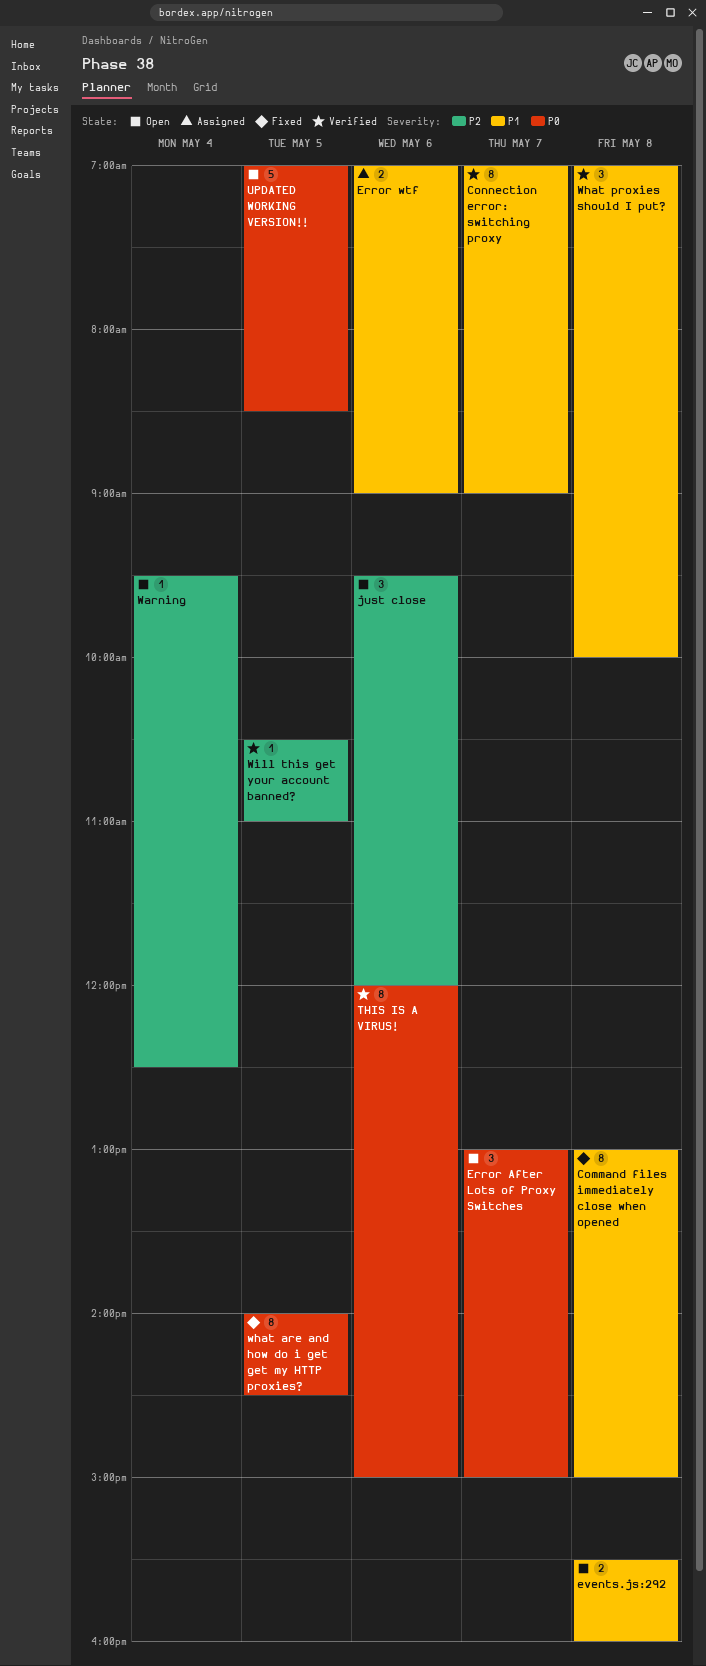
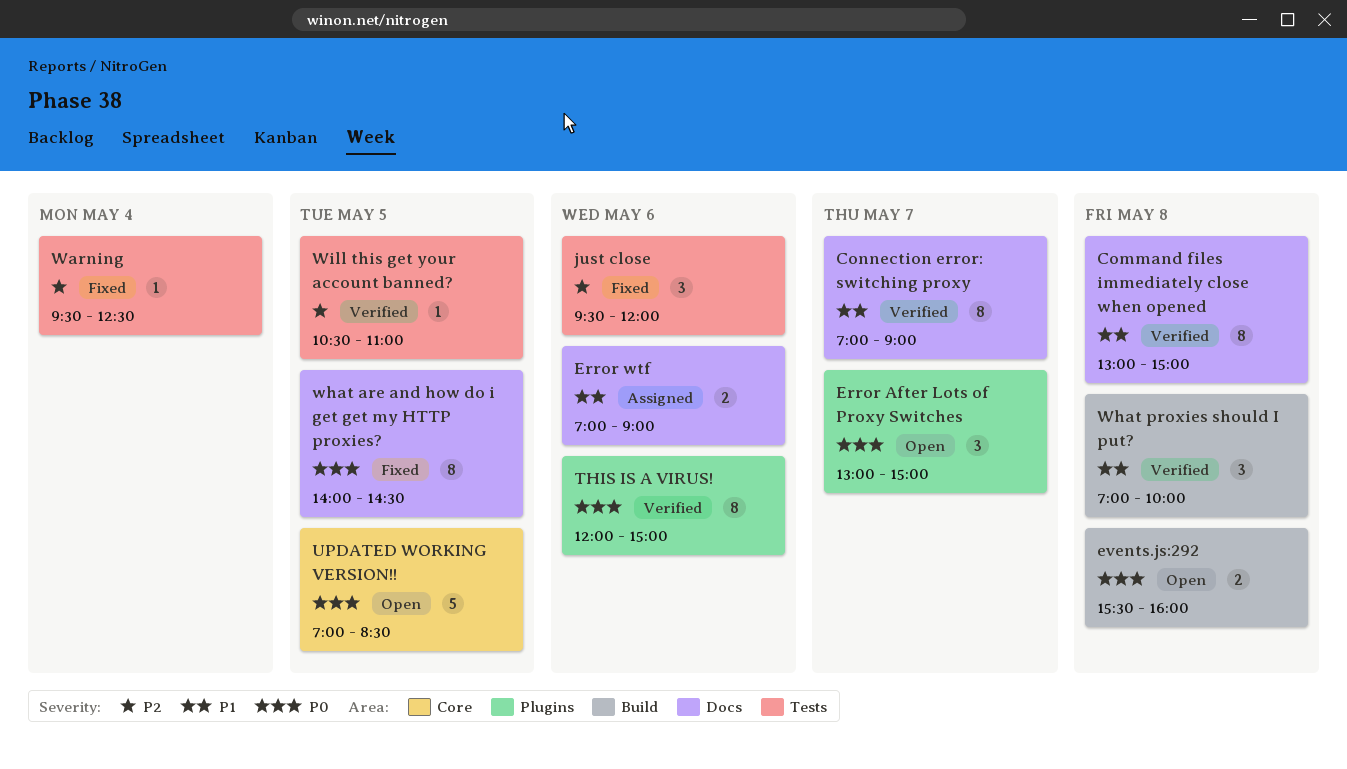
Command files immediately close when opened, status: Fixed -> Verified
events.js:292, priority: P1 -> P0
just close, status: Open -> Fixed
Warning, status: Open -> Fixed

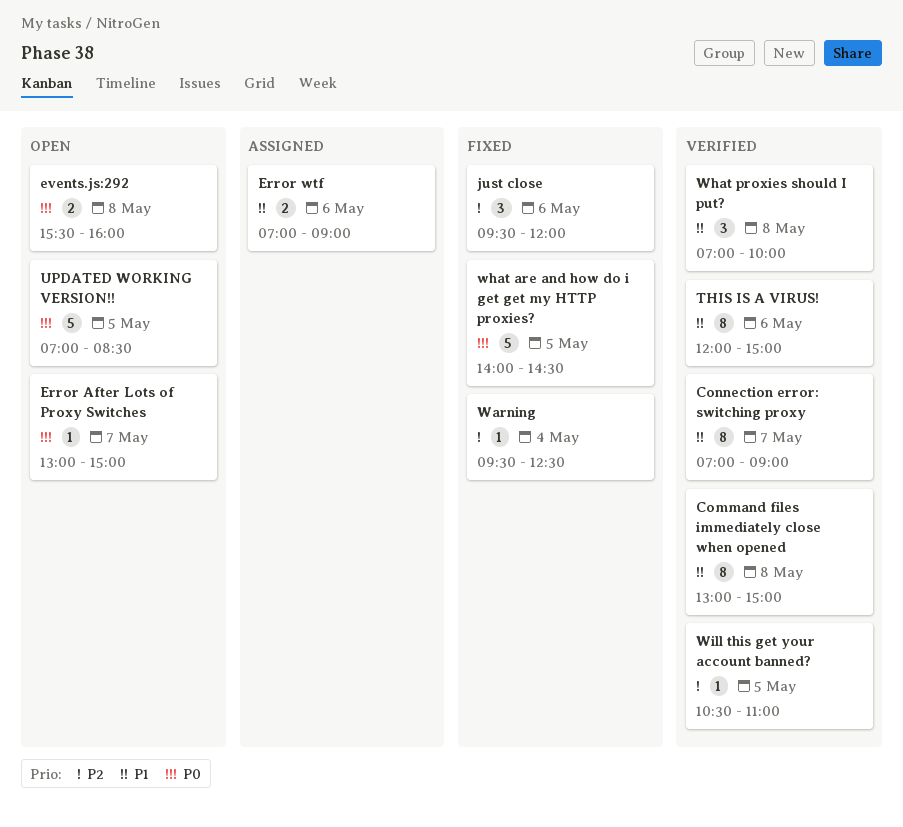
Error After Lots of Proxy Switches, estimate: 3 -> 1
THIS IS A VIRUS!, priority: P0 -> P1
what are and how do i get get my HTTP proxies?, estimate: 8 -> 5

